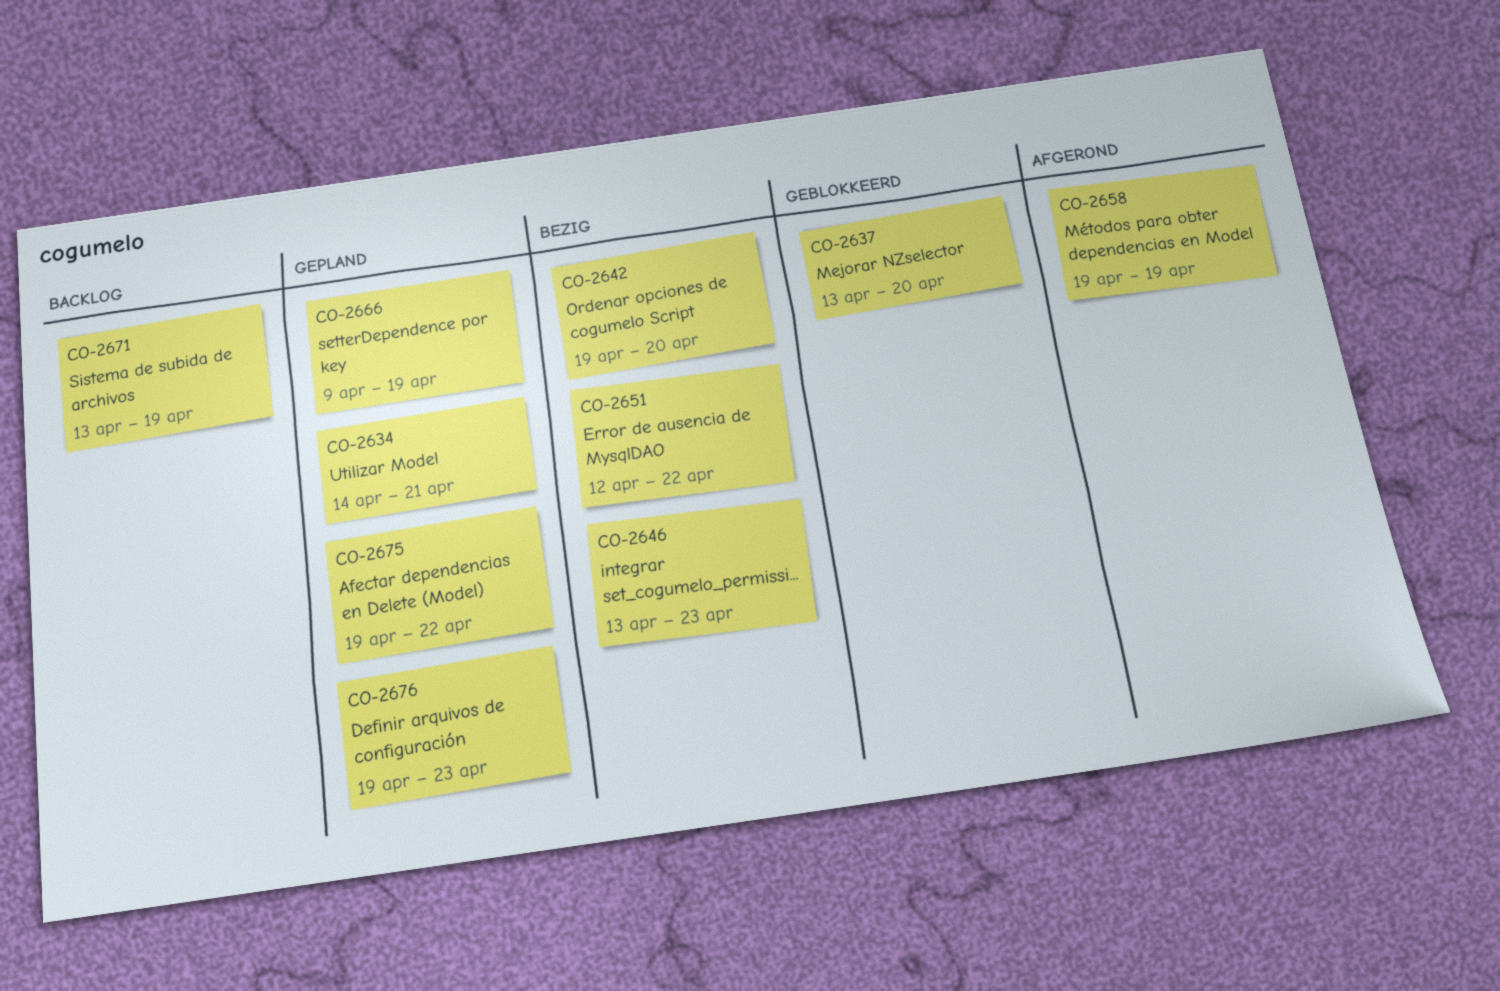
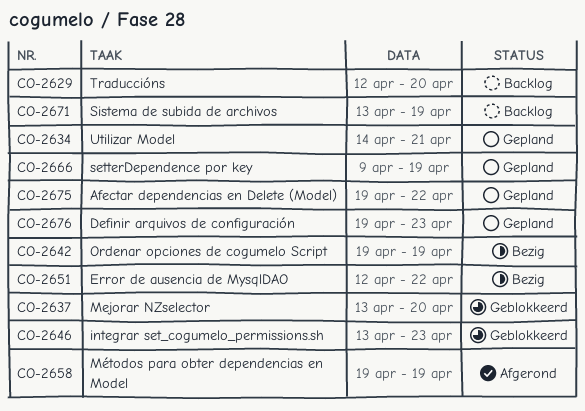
CO-2629: none -> present
CO-2642, due: Apr 20 -> Apr 19
CO-2646, status: Bezig -> Geblokkeerd

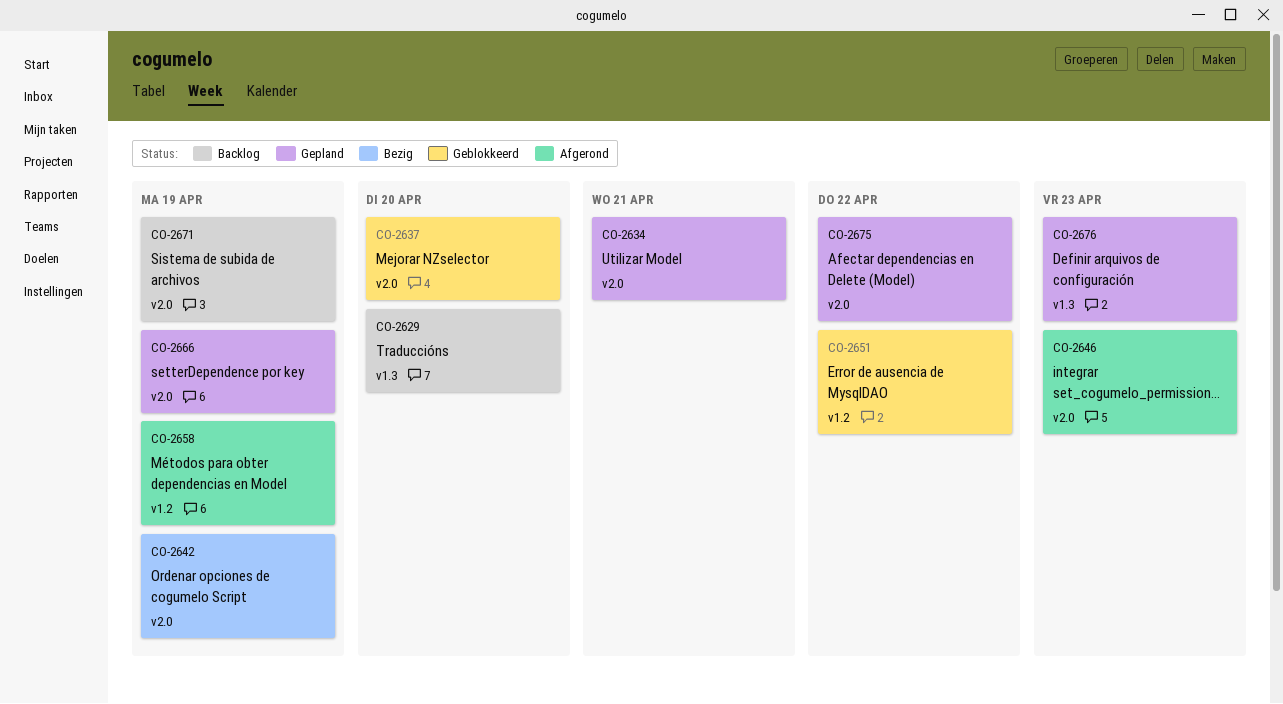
CO-2646, status: Geblokkeerd -> Afgerond
CO-2651, status: Bezig -> Geblokkeerd

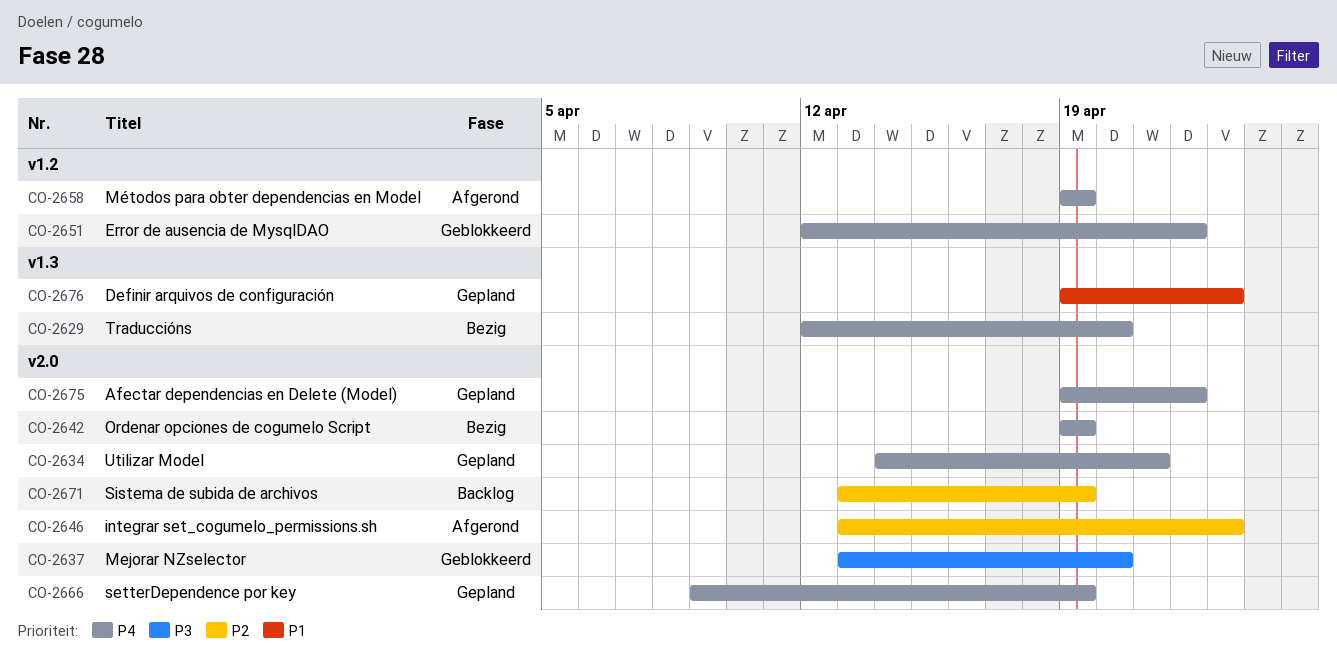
CO-2629, status: Backlog -> Bezig

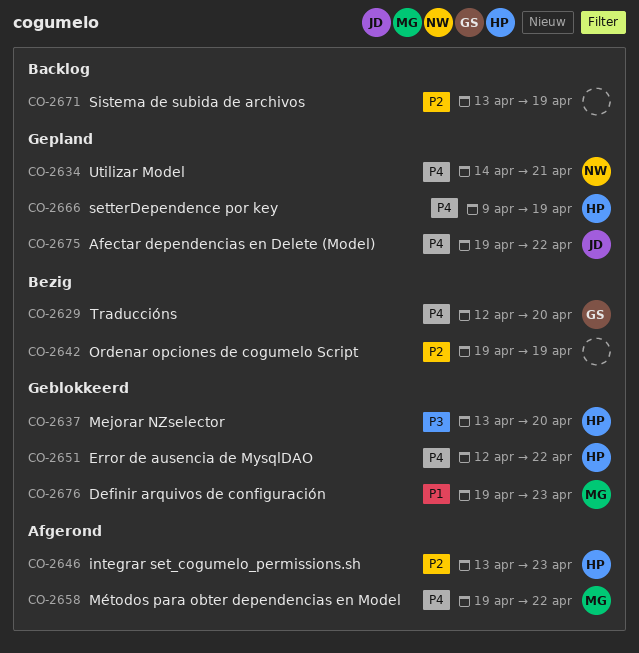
CO-2642, priority: P4 -> P2
CO-2658, due: Apr 19 -> Apr 22
CO-2676, status: Gepland -> Geblokkeerd

